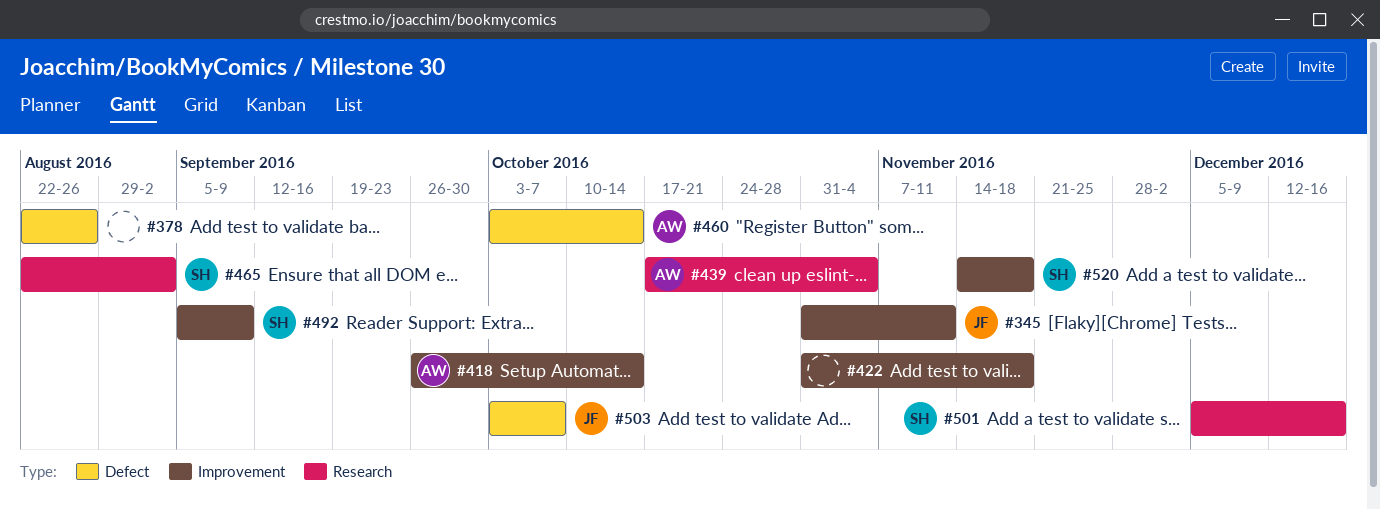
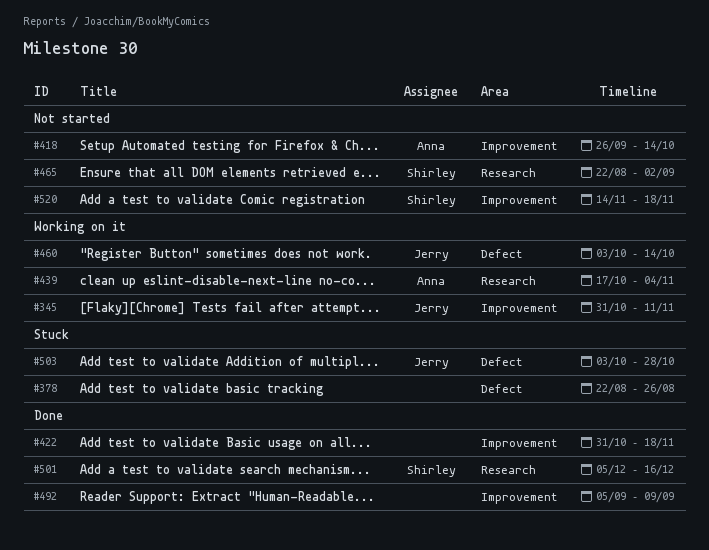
#460, owner: Anna -> Jerry
#492, owner: Shirley -> none
#503, due: Oct 7 -> Oct 28

